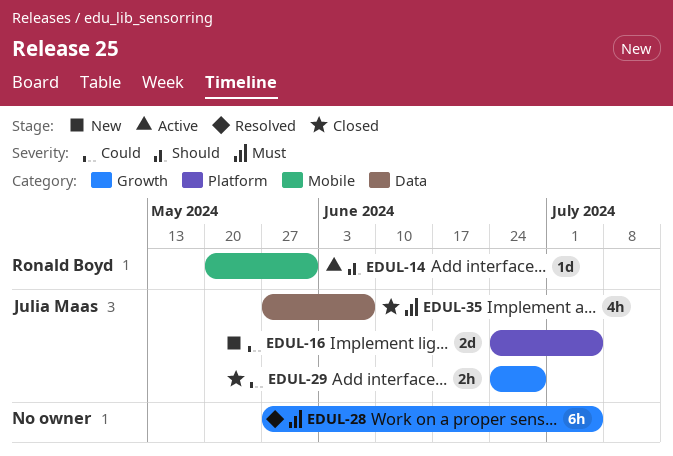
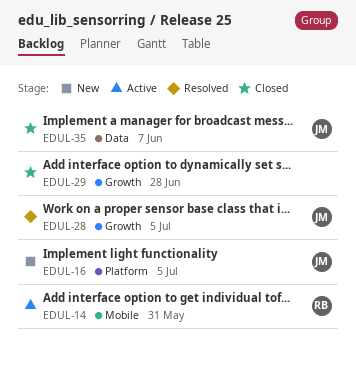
EDUL-28, owner: none -> Julia Maas
EDUL-29, owner: Julia Maas -> none

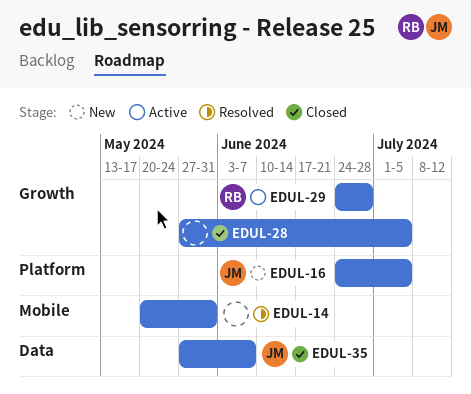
EDUL-14, status: Active -> Resolved
EDUL-14, owner: RB -> none
EDUL-28, status: Resolved -> Closed
EDUL-28, owner: JM -> none
EDUL-29, status: Closed -> Active
EDUL-29, owner: none -> RB

